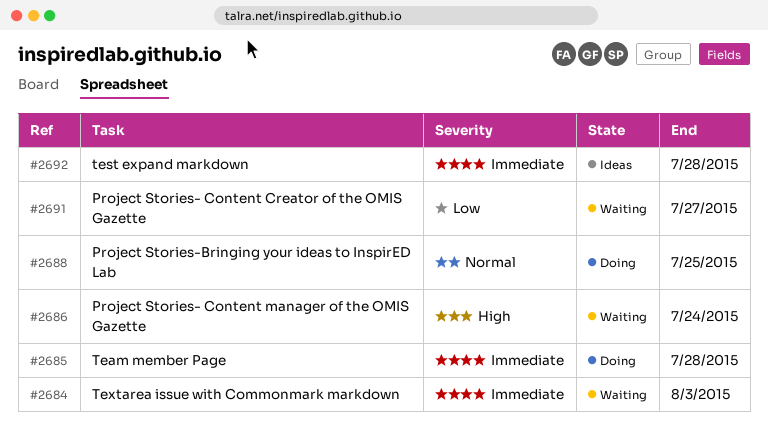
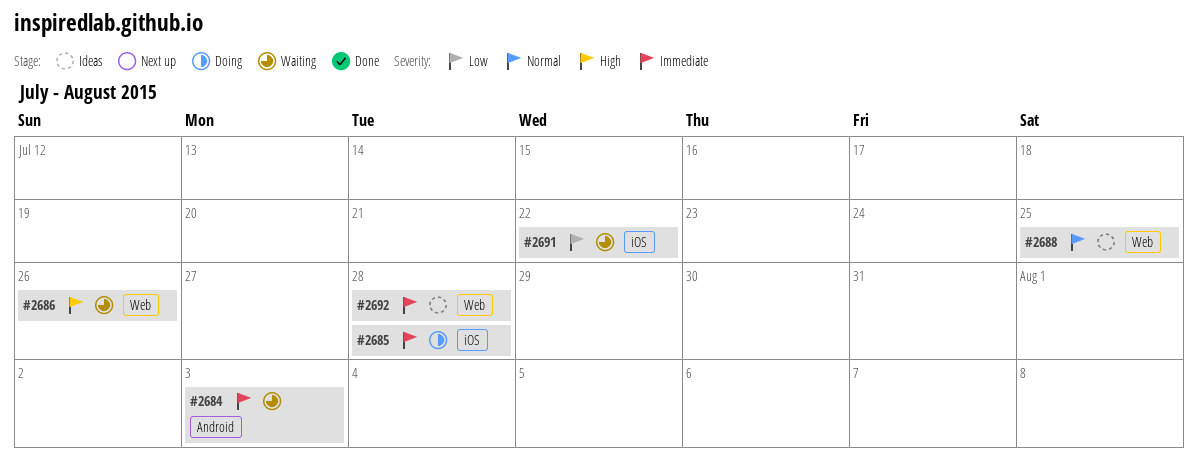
#2686, due: Jul 24 -> Jul 26
#2688, status: Doing -> Ideas
#2691, due: Jul 27 -> Jul 22

